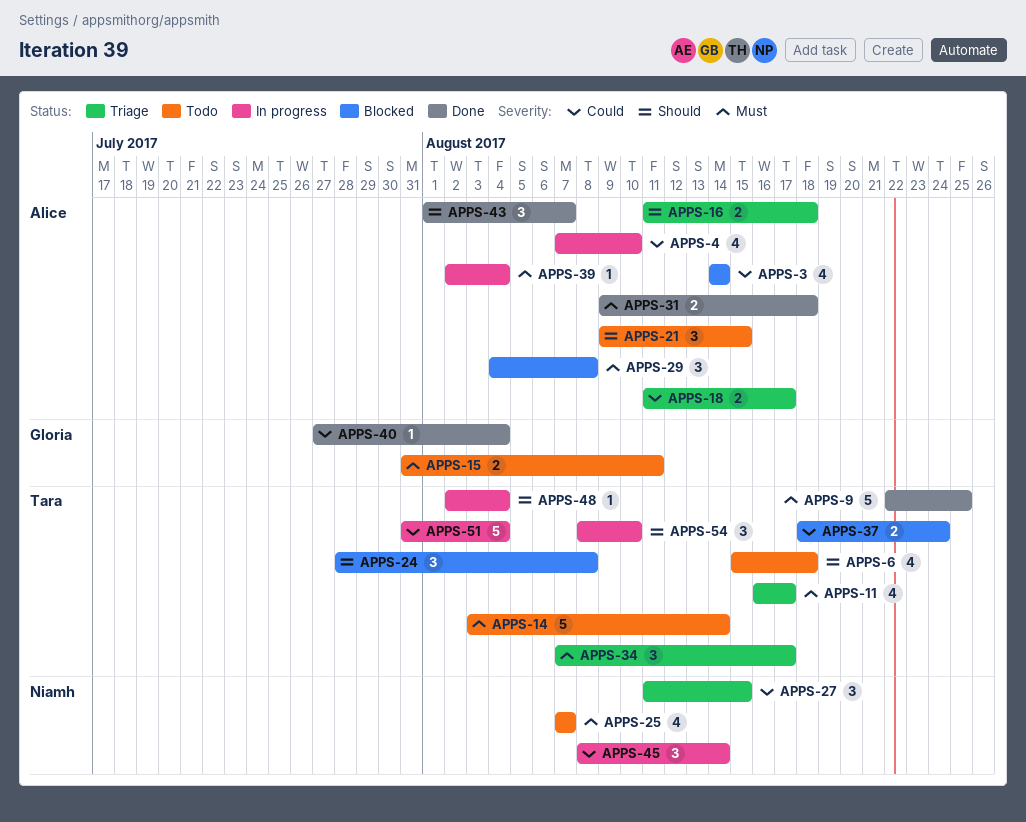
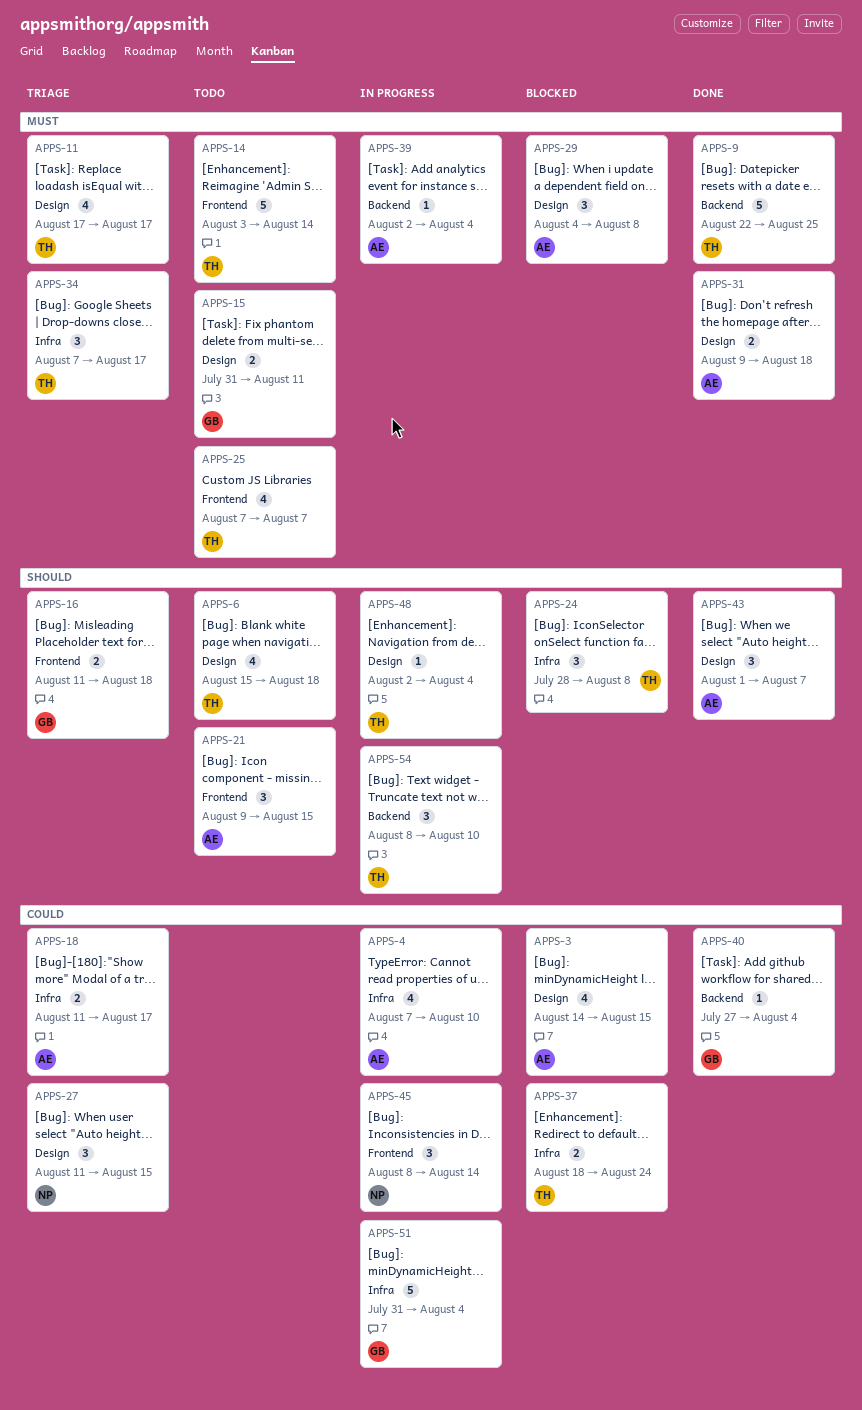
APPS-3, due: Aug 14 -> Aug 15
APPS-11, start: Aug 16 -> Aug 17
APPS-16, owner: Alice -> Gloria
APPS-25, owner: Niamh -> Tara
APPS-51, owner: Tara -> Gloria

